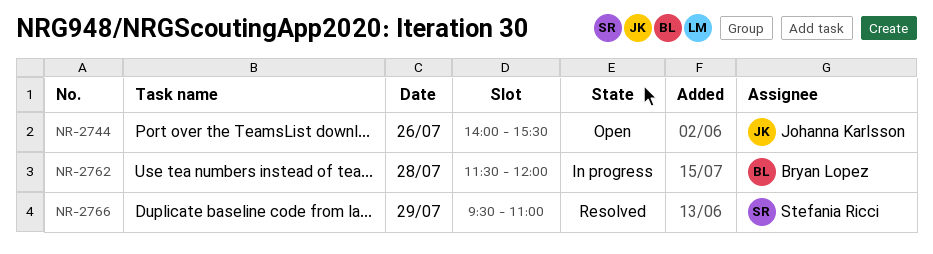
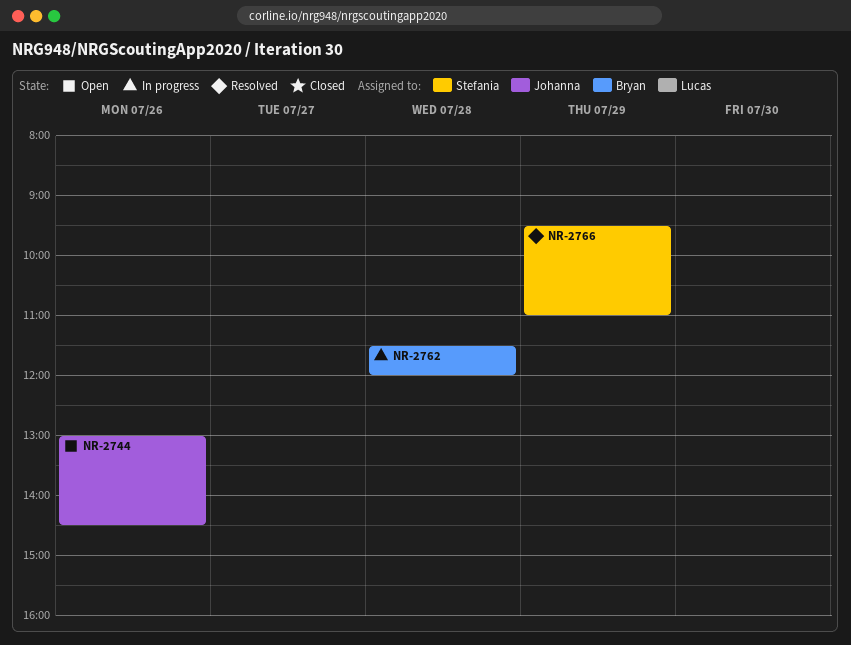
NR-2744, begins: 14:00 -> 13:00
NR-2744, ends: 15:30 -> 14:30

